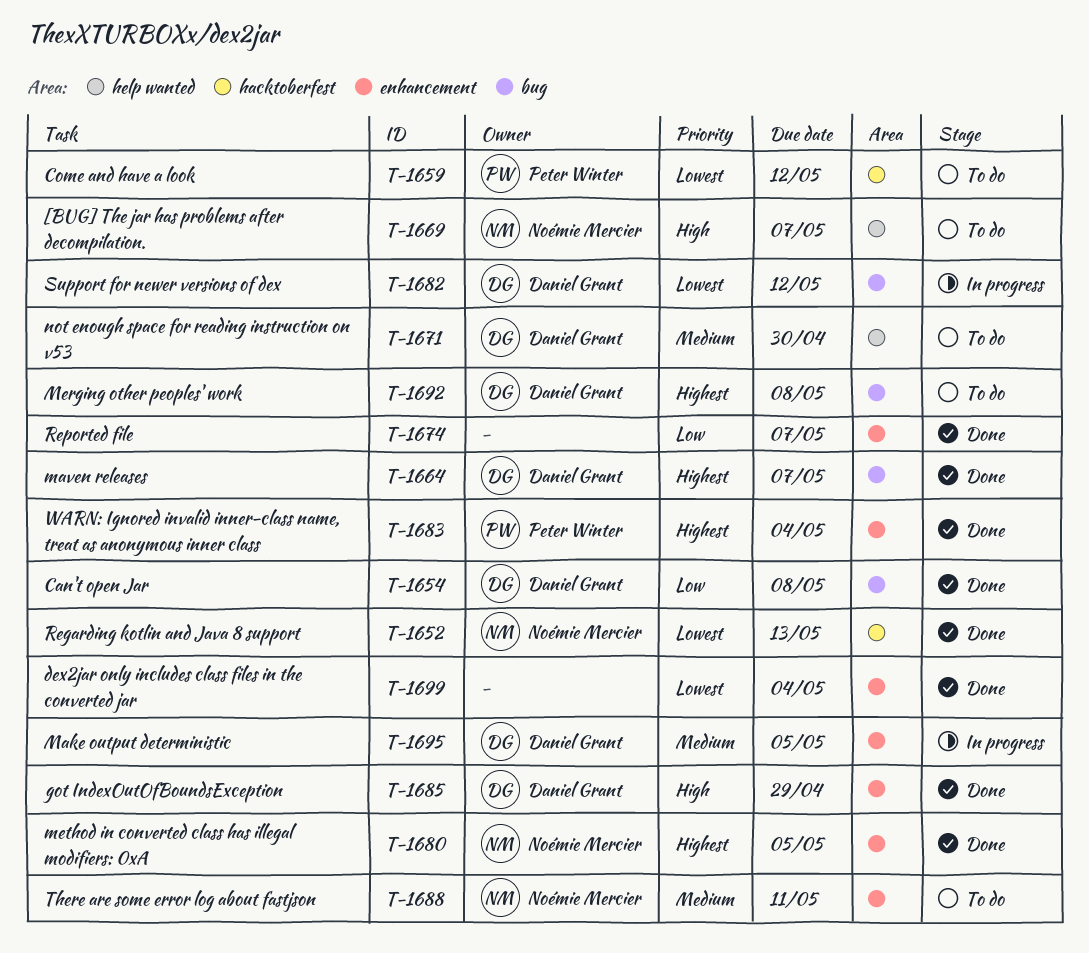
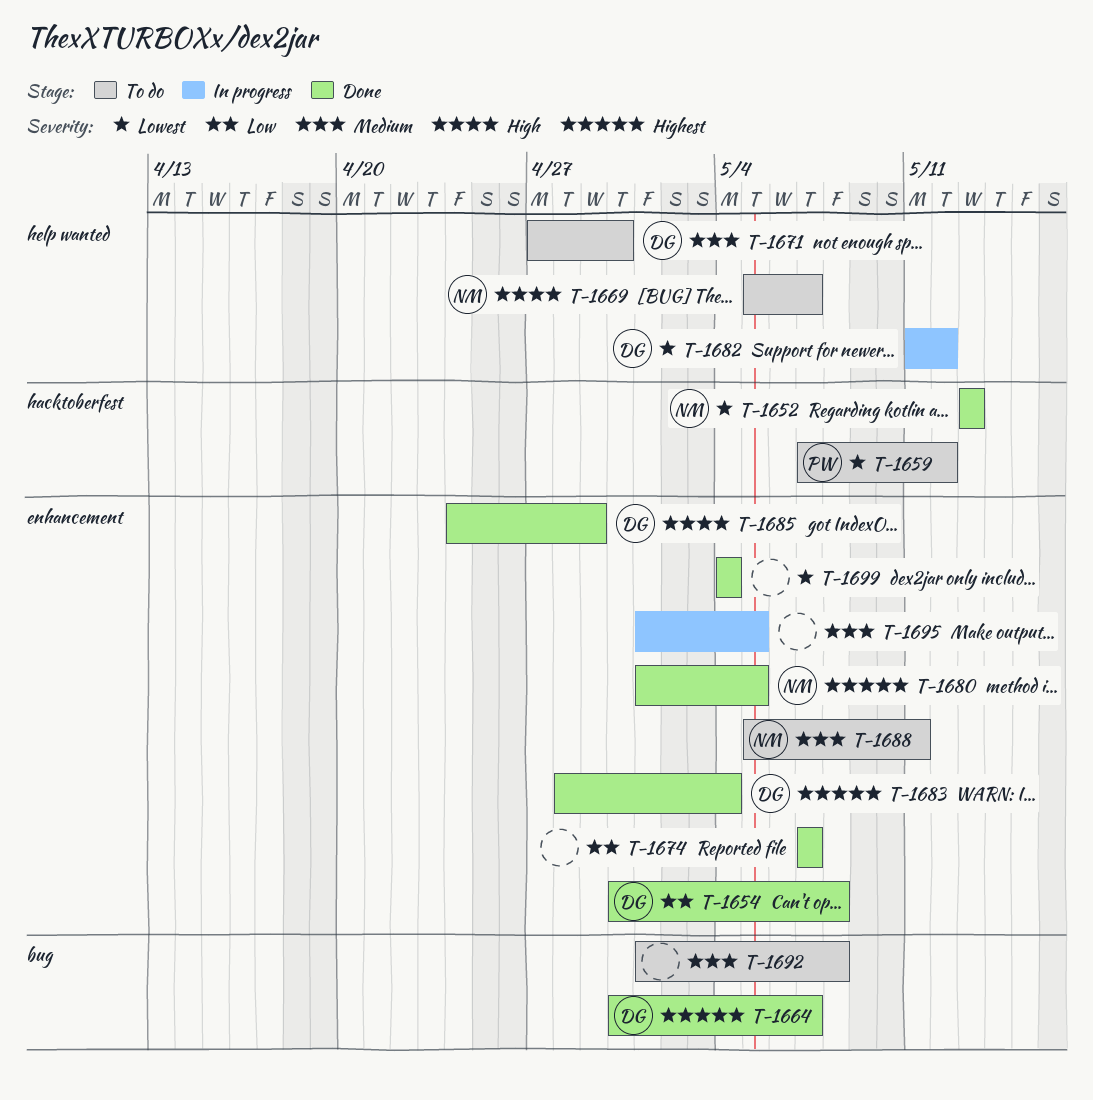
T-1654, label: bug -> enhancement
T-1682, label: bug -> help wanted
T-1683, owner: Peter Winter -> Daniel Grant
T-1692, owner: Daniel Grant -> none
T-1692, priority: Highest -> Medium
T-1695, owner: Daniel Grant -> none

